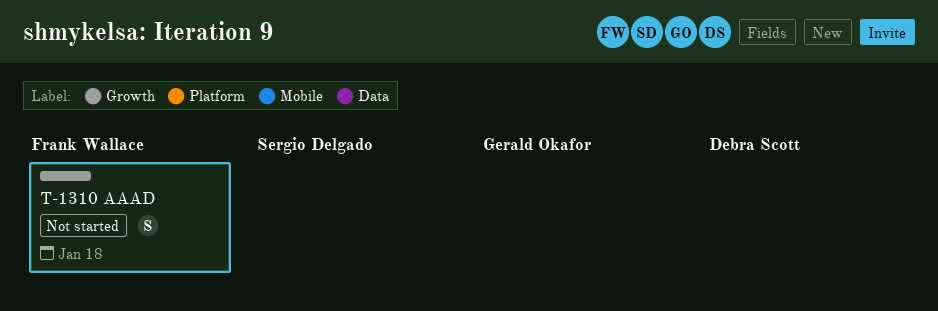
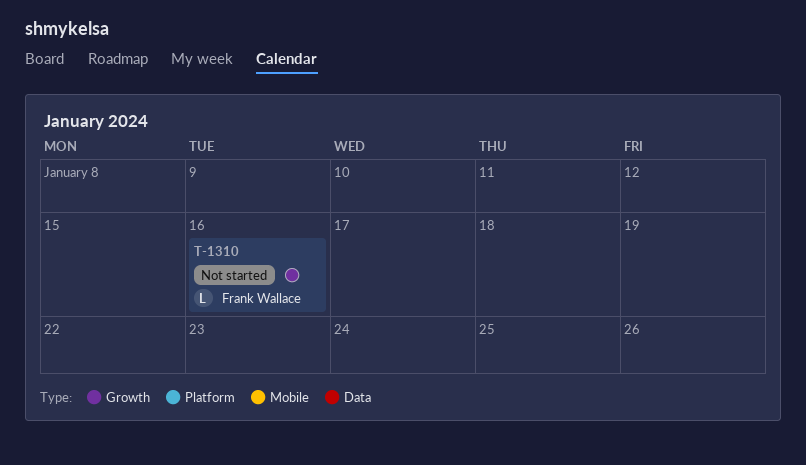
T-1310, estimate: S -> L
T-1310, due: Jan 18 -> Jan 16

